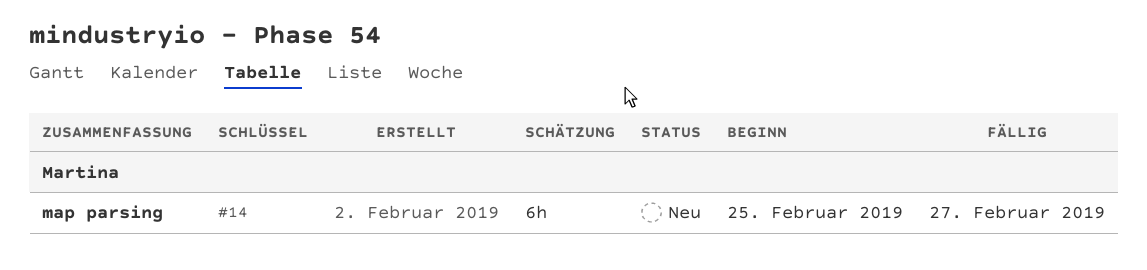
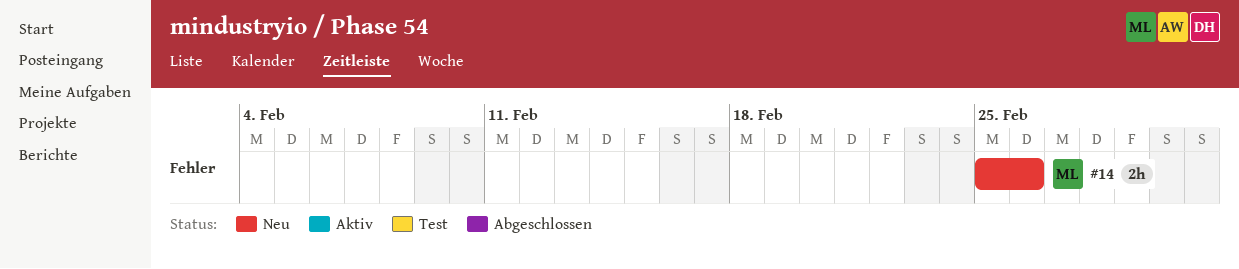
#14, estimate: 6h -> 2h
#14, due: Feb 27 -> Feb 26

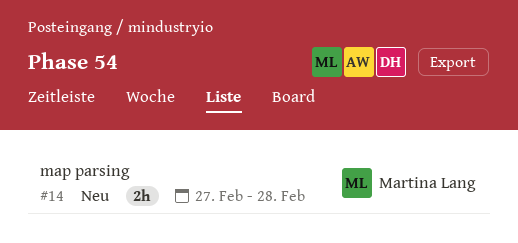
#14, start: Feb 25 -> Feb 27
#14, due: Feb 26 -> Feb 28

